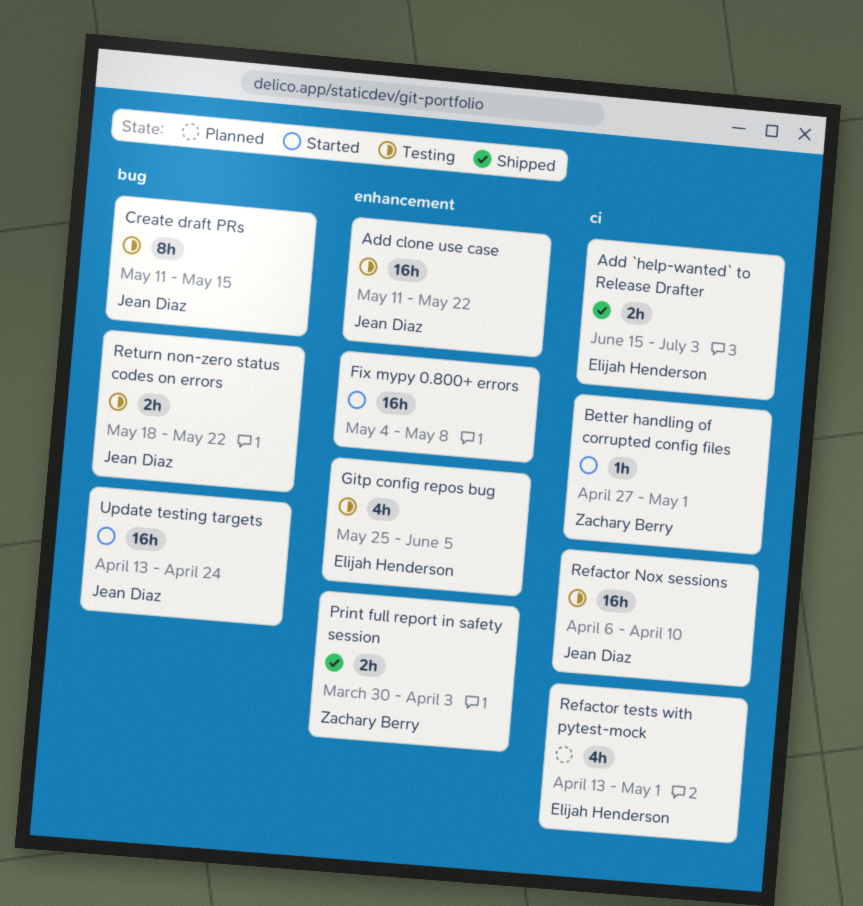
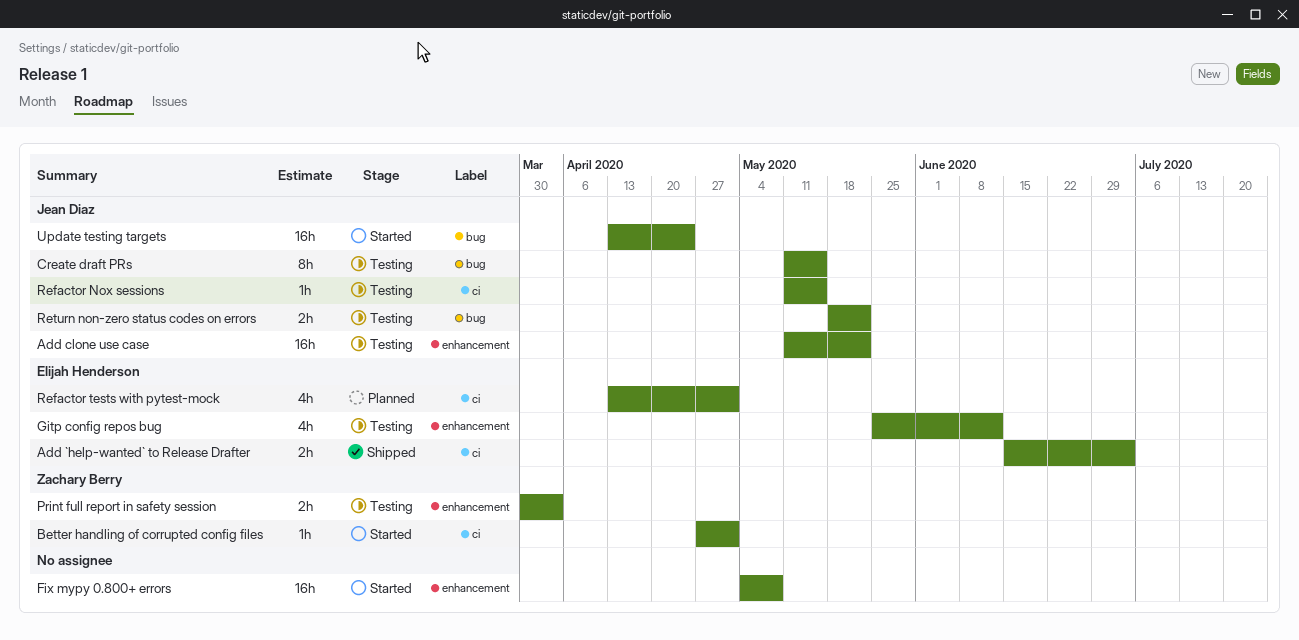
Gitp config repos bug, due: Jun 5 -> Jun 12
Print full report in safety session, status: Shipped -> Testing
Refactor Nox sessions, estimate: 16h -> 1h
Refactor Nox sessions, start: Apr 6 -> May 11
Refactor Nox sessions, due: Apr 10 -> May 15

